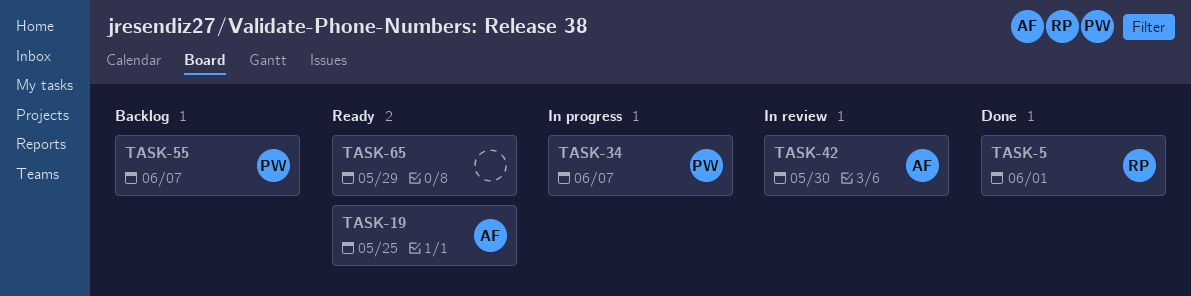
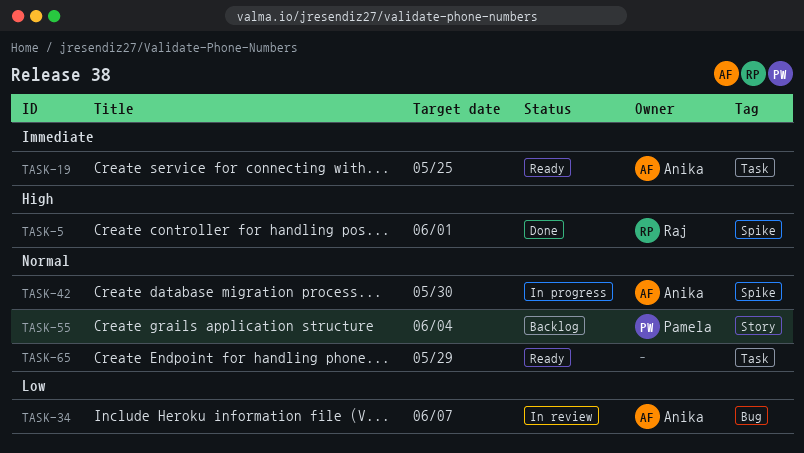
TASK-34, status: In progress -> In review
TASK-34, owner: Pamela -> Anika
TASK-42, status: In review -> In progress
TASK-55, due: Jun 7 -> Jun 4

